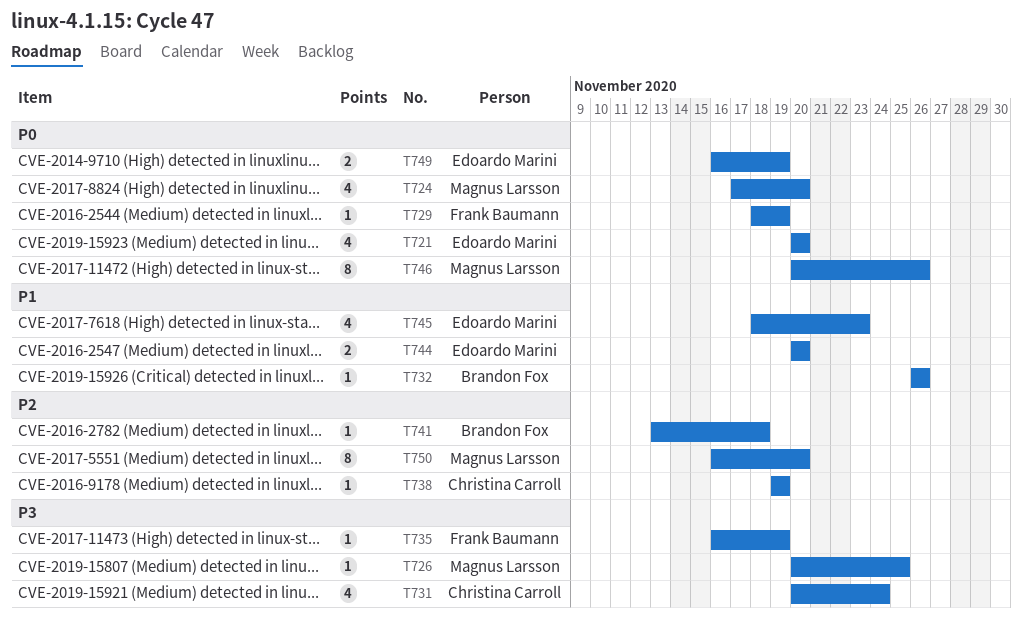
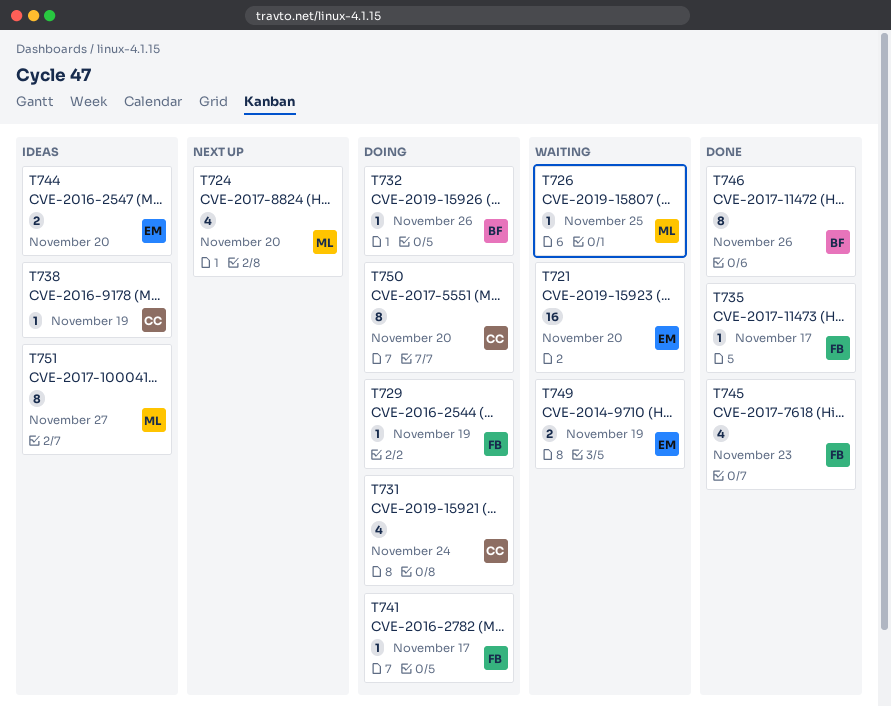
T721, estimate: 4 -> 16
T735, due: Nov 19 -> Nov 17
T741, owner: Brandon Fox -> Frank Baumann
T741, due: Nov 18 -> Nov 17
T745, owner: Edoardo Marini -> Frank Baumann
T746, owner: Magnus Larsson -> Brandon Fox
T750, owner: Magnus Larsson -> Christina Carroll
T751: none -> present

